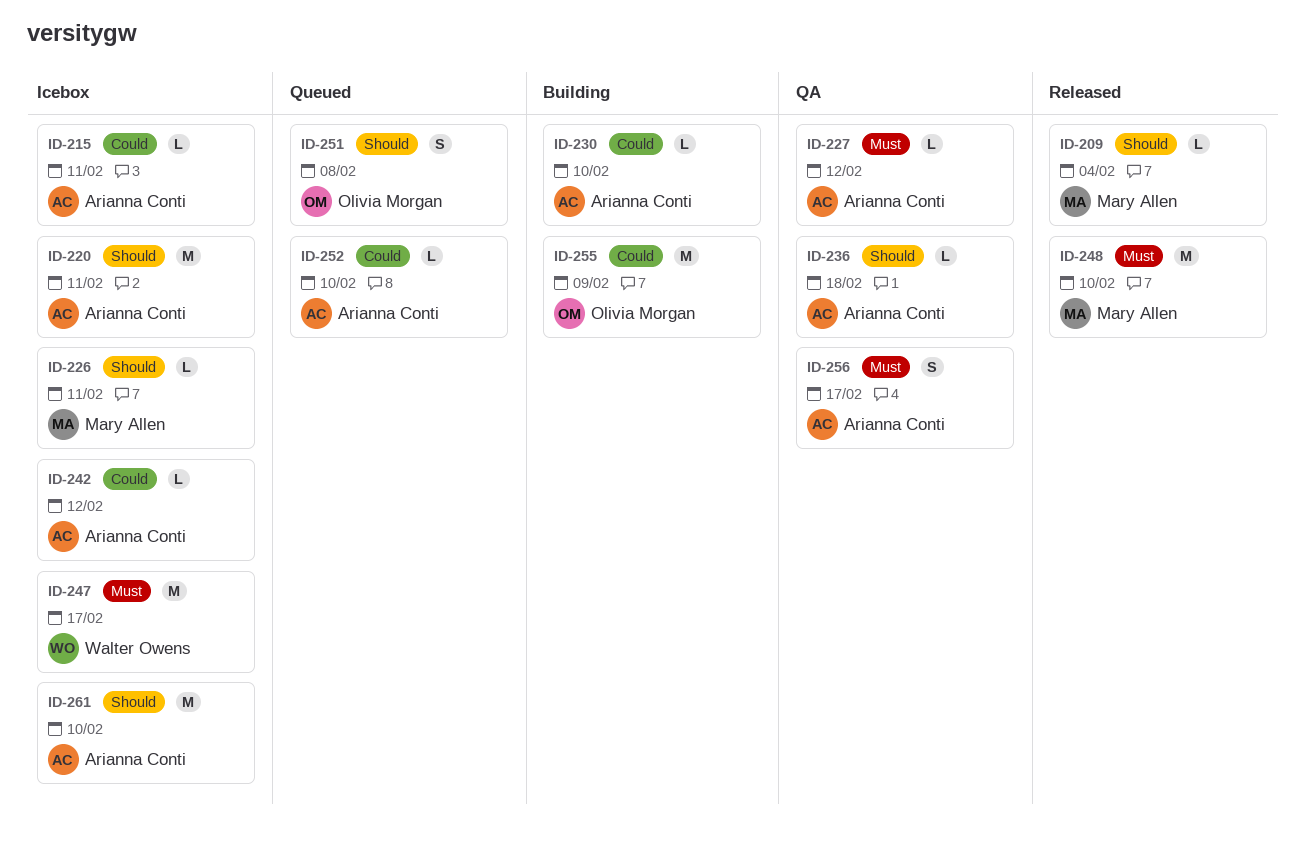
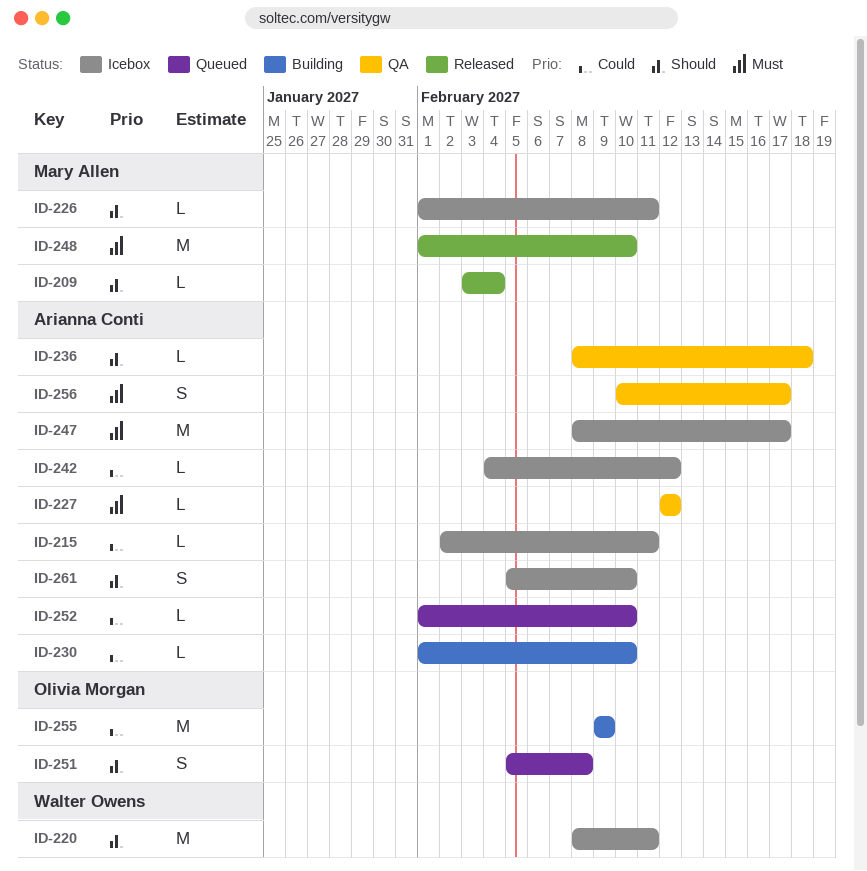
ID-220, owner: Arianna Conti -> Walter Owens
ID-247, owner: Walter Owens -> Arianna Conti
ID-261, estimate: M -> S

